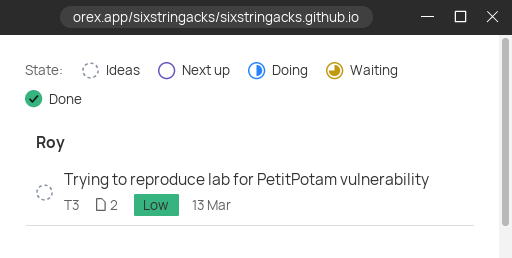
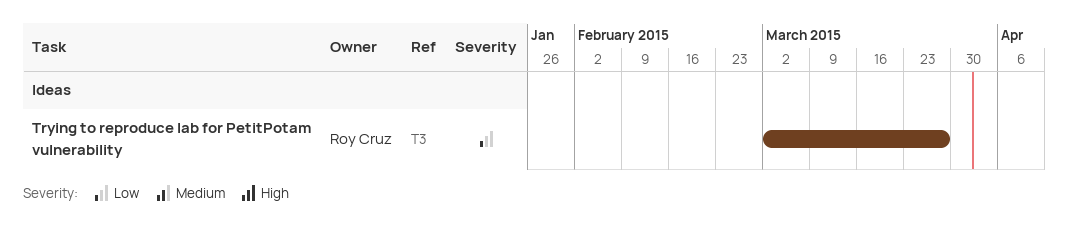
T3, due: Mar 13 -> Mar 27

